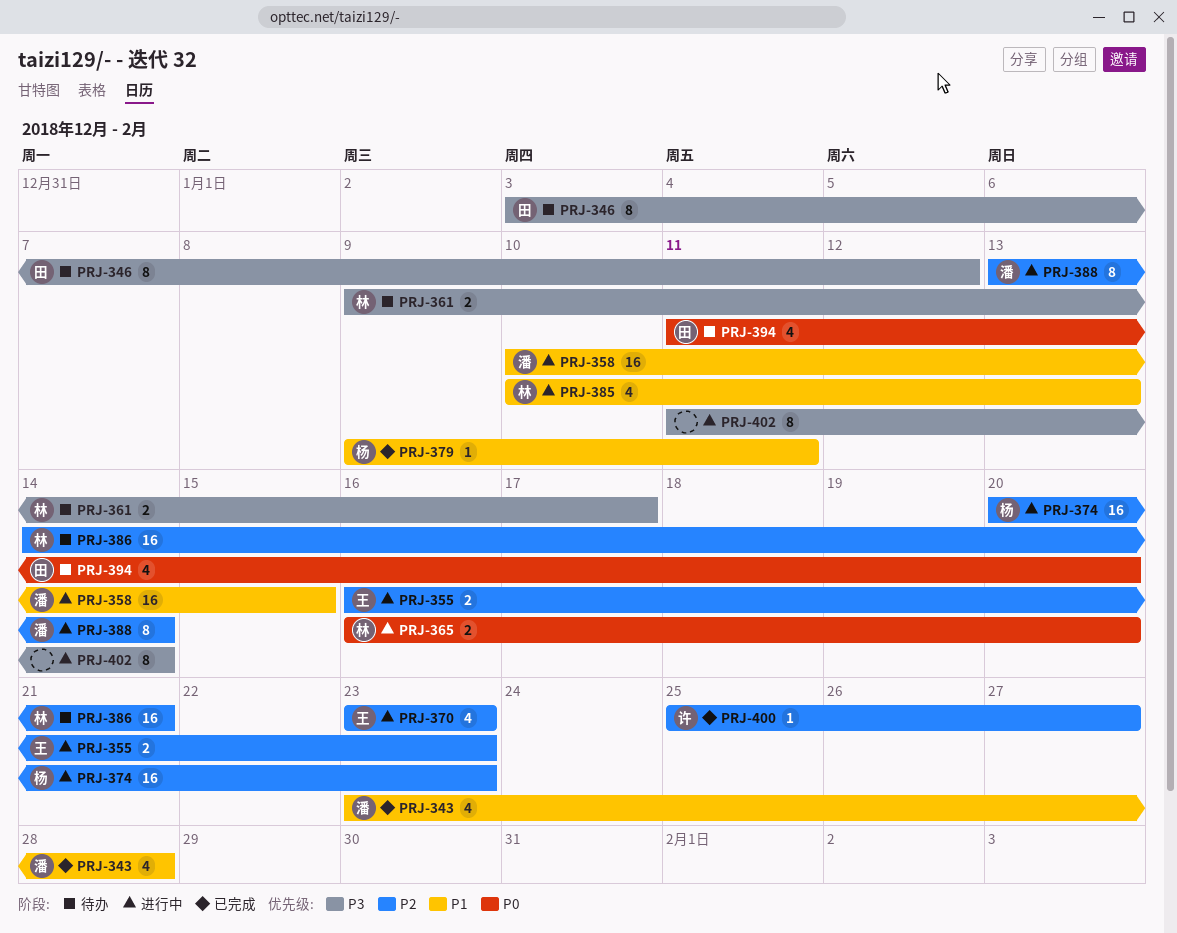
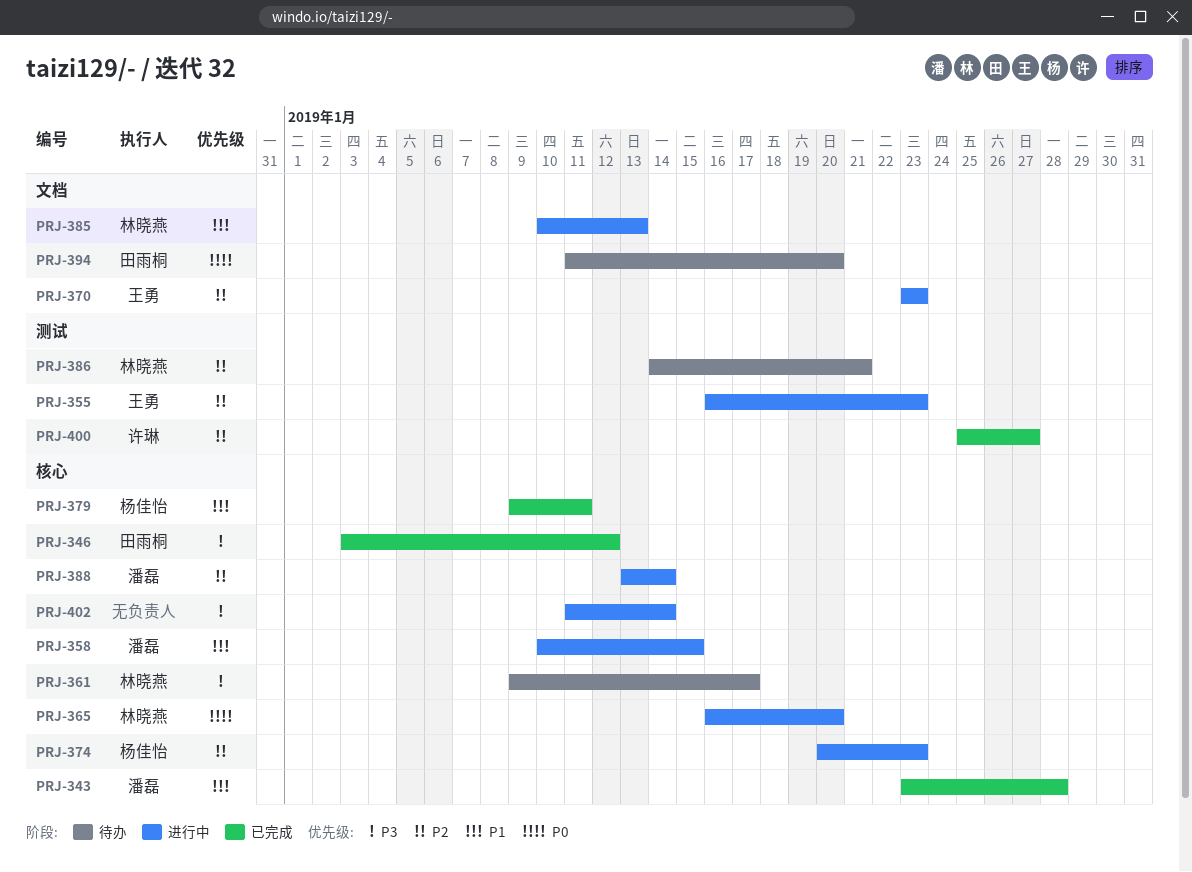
PRJ-346, status: 待办 -> 已完成

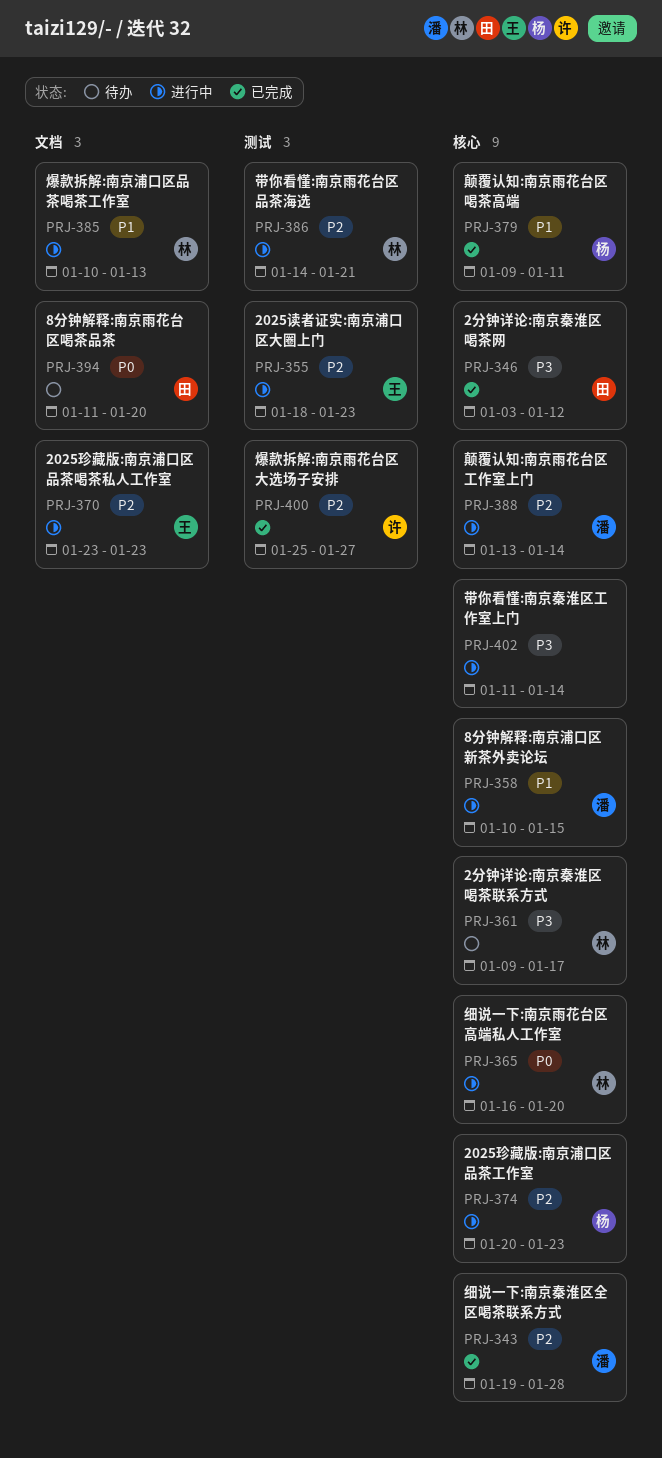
PRJ-343, priority: P1 -> P2
PRJ-343, start: Jan 23 -> Jan 19
PRJ-355, start: Jan 16 -> Jan 18
PRJ-386, status: 待办 -> 进行中

